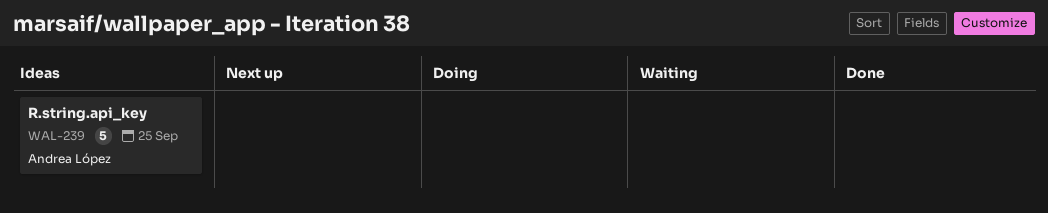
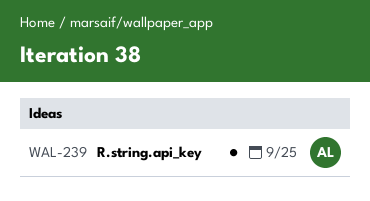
WAL-239, estimate: 5 -> 1

